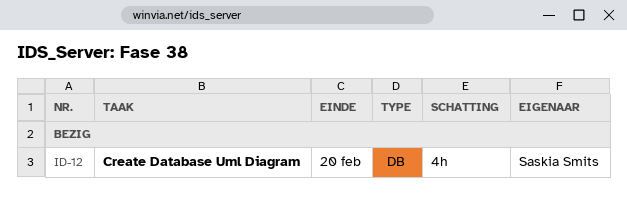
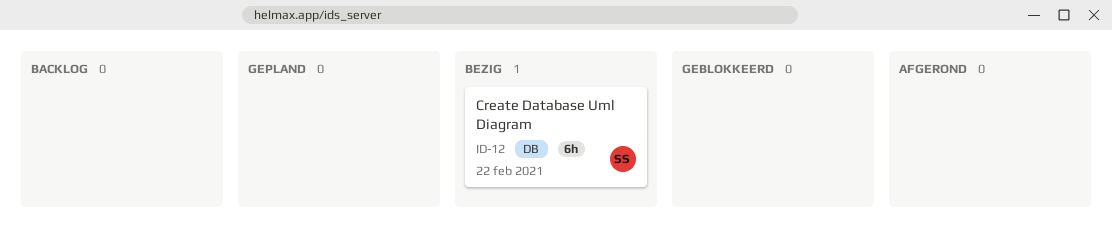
ID-12, estimate: 4h -> 6h
ID-12, due: Feb 20 -> Feb 22

